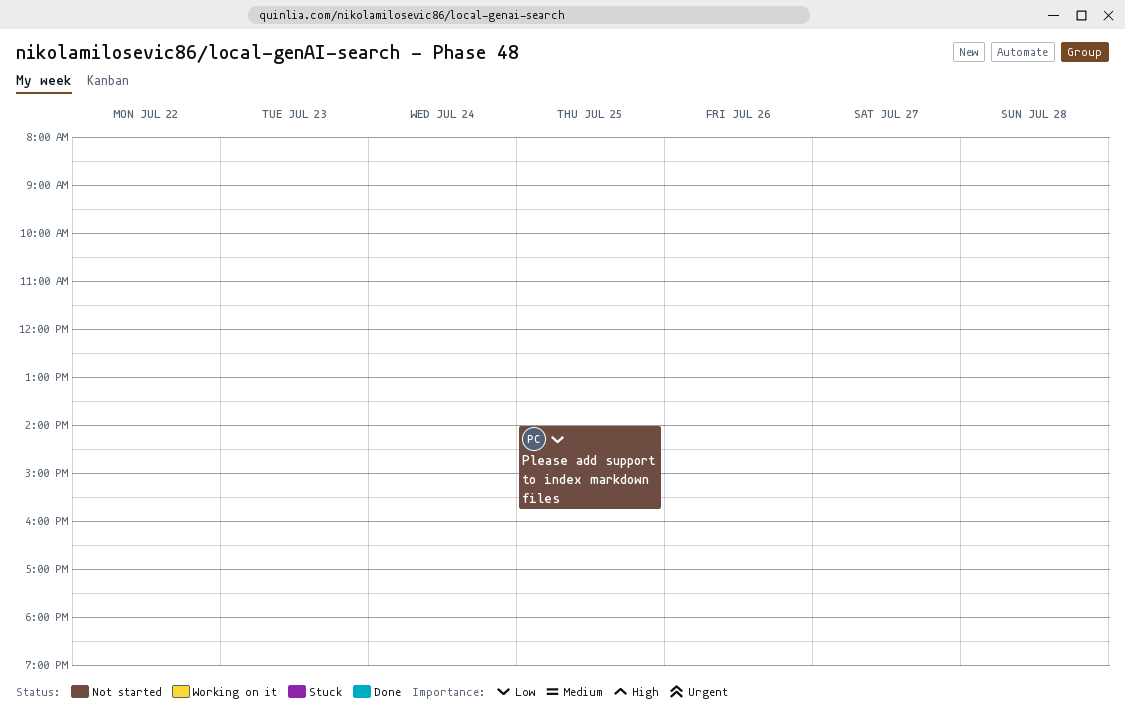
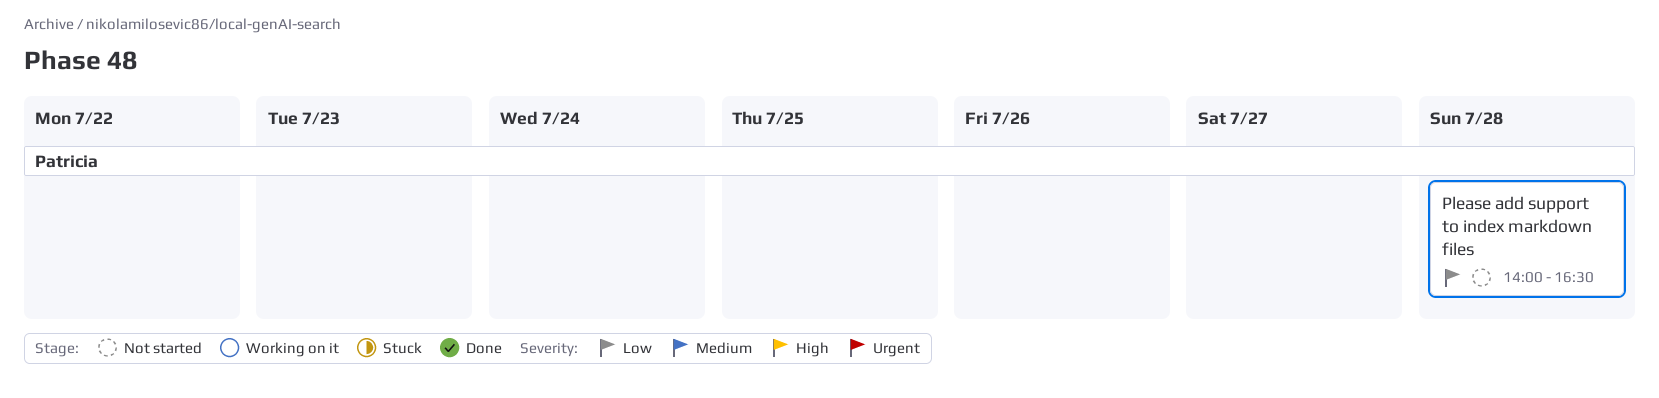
Please add support to index markdown files, day: Jul 25 -> Jul 28
Please add support to index markdown files, ends: 15:45 -> 16:30

